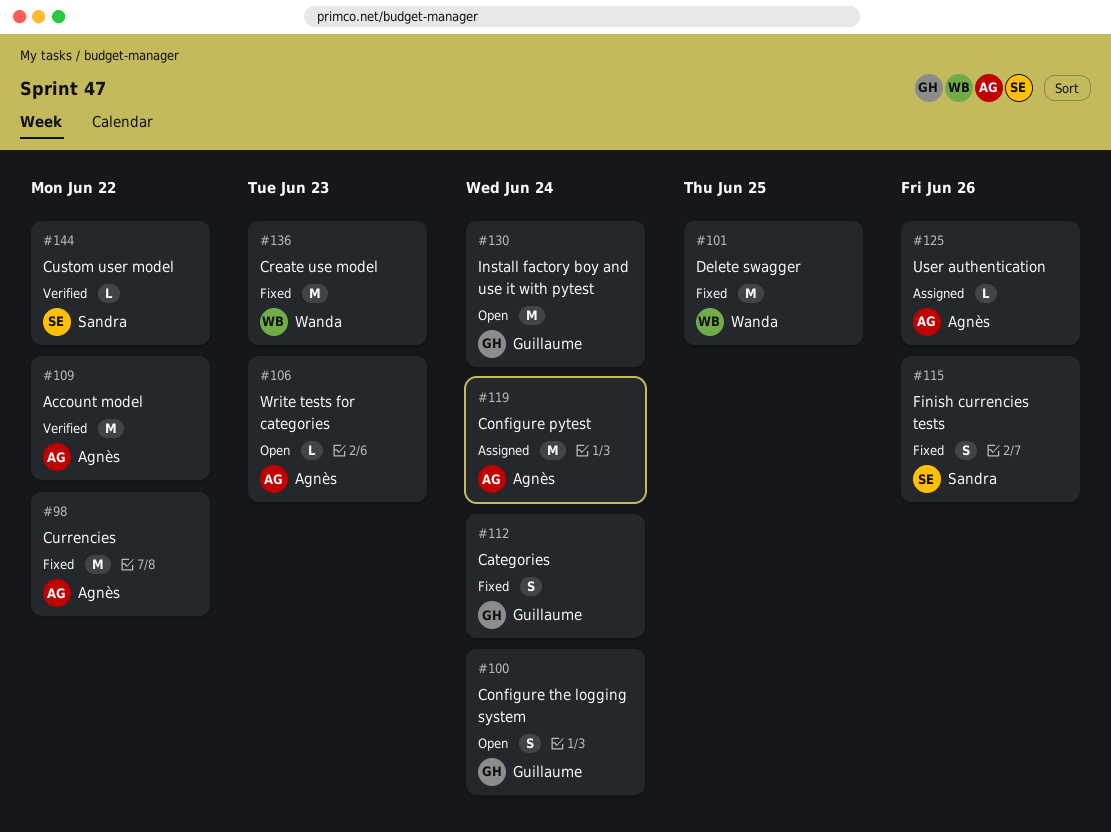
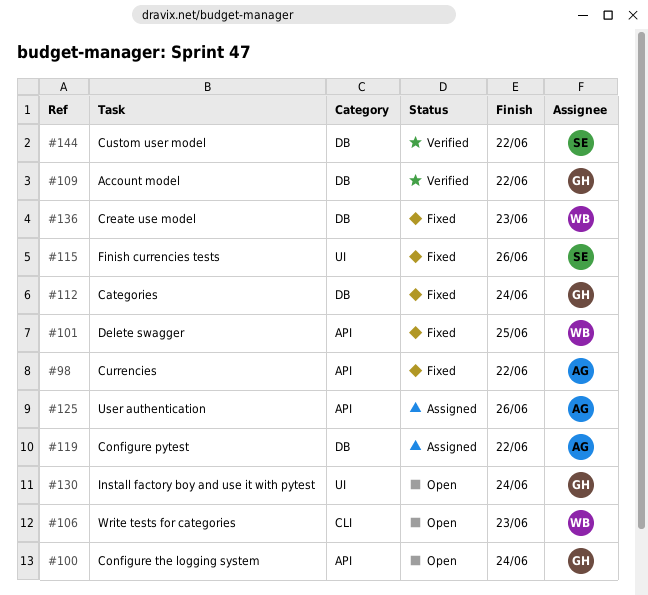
#106, owner: Agnès -> Wanda
#109, owner: Agnès -> Guillaume
#119, due: Jun 24 -> Jun 22

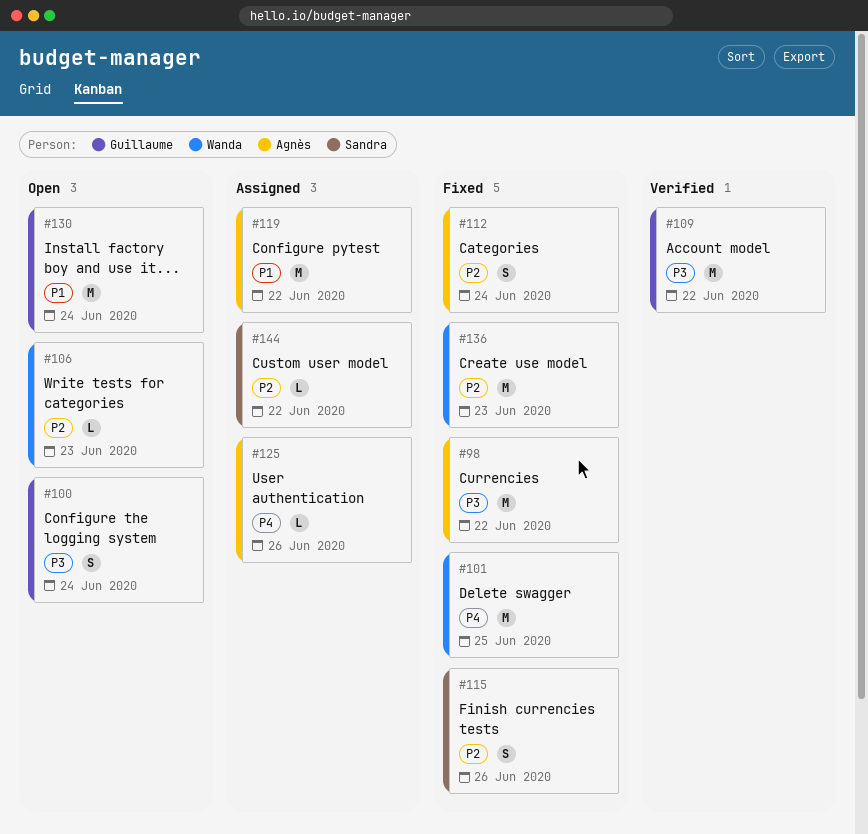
#112, owner: Guillaume -> Agnès
#144, status: Verified -> Assigned

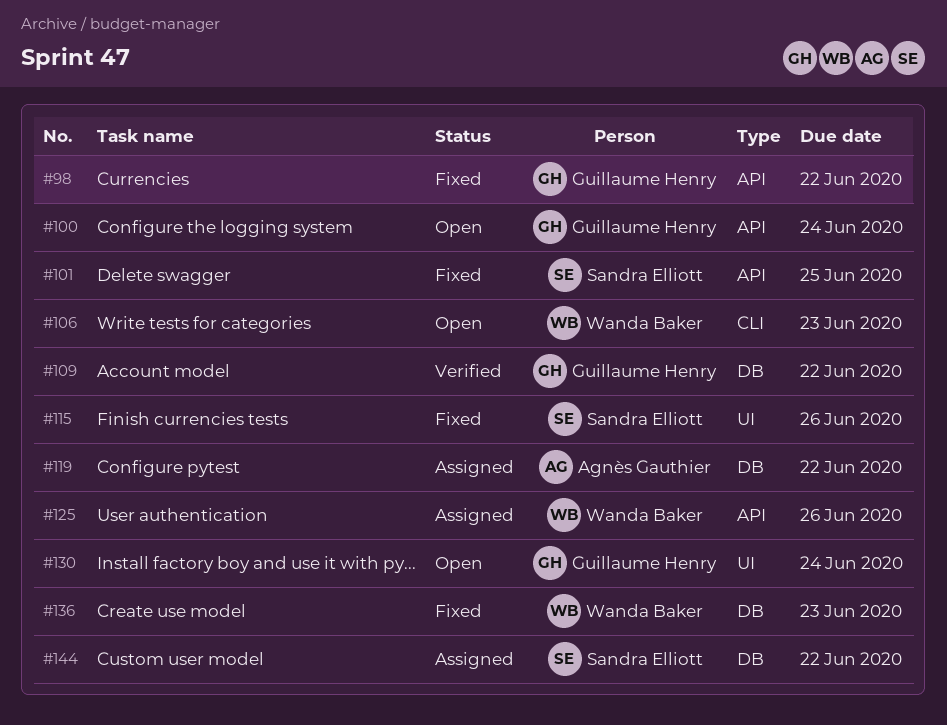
#98, owner: Agnès Gauthier -> Guillaume Henry
#101, owner: Wanda Baker -> Sandra Elliott
#112: present -> none
#125, owner: Agnès Gauthier -> Wanda Baker

